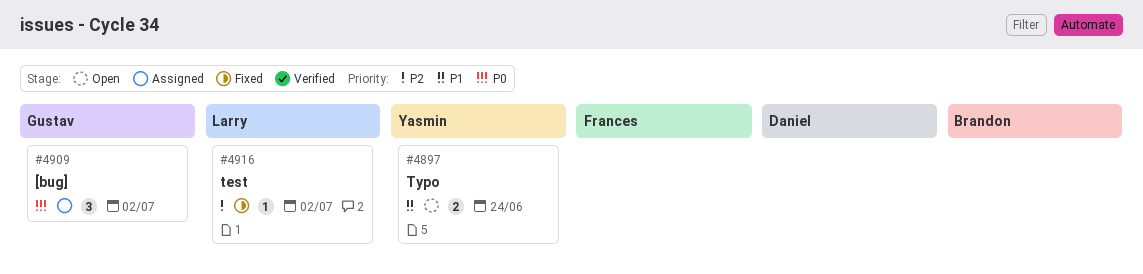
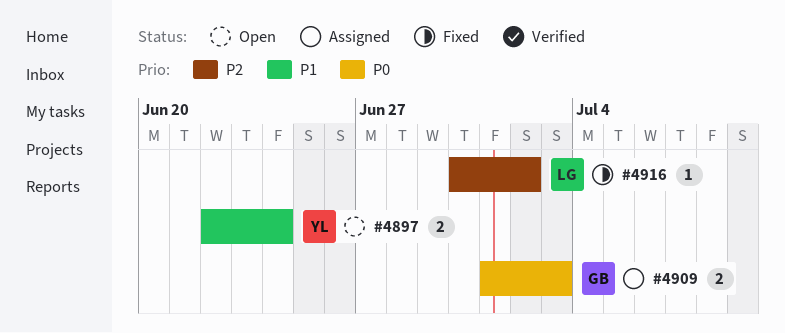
#4909, estimate: 3 -> 2
#4909, due: Jul 2 -> Jul 3

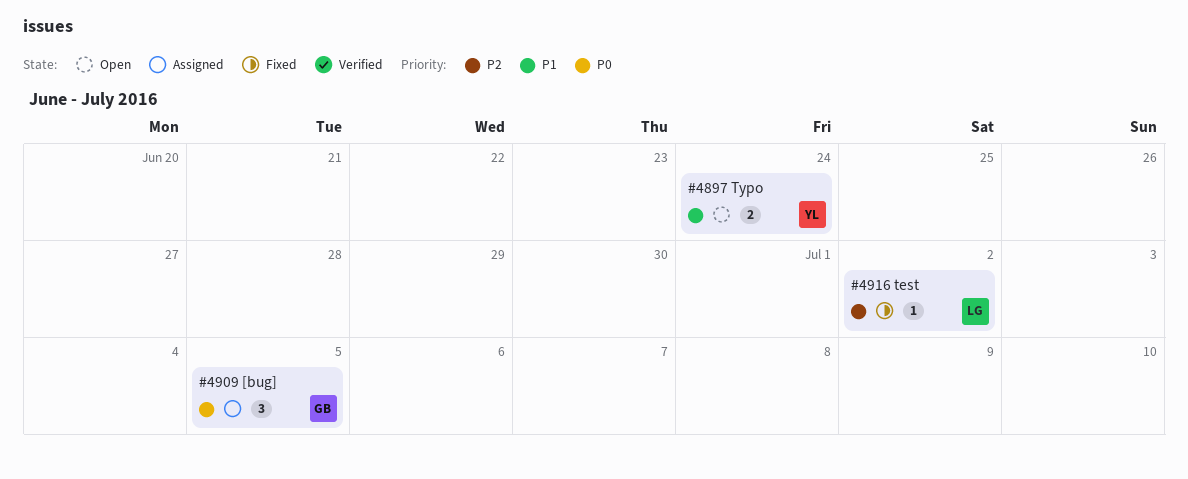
#4909, estimate: 2 -> 3
#4909, due: Jul 3 -> Jul 5

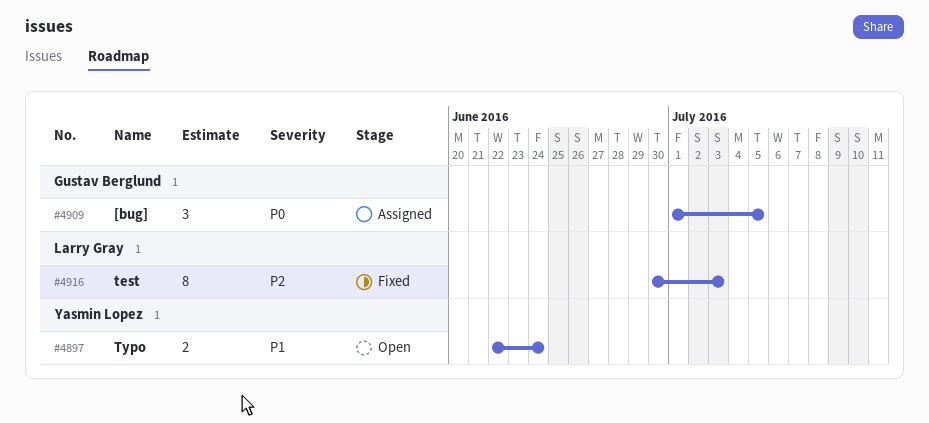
#4916, estimate: 1 -> 8
#4916, due: Jul 2 -> Jul 3

